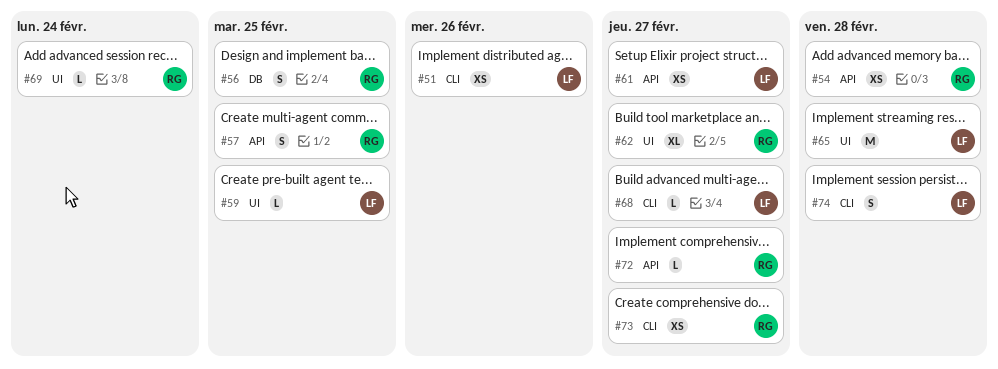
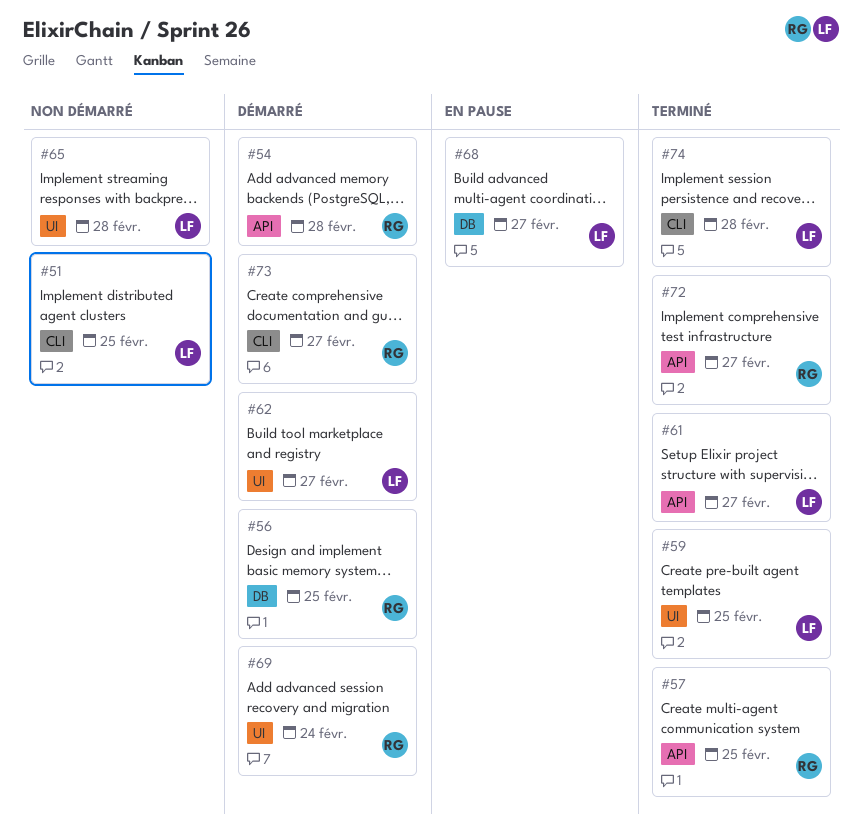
#51, due: Feb 26 -> Feb 25
#62, owner: RG -> LF
#68, label: CLI -> DB

